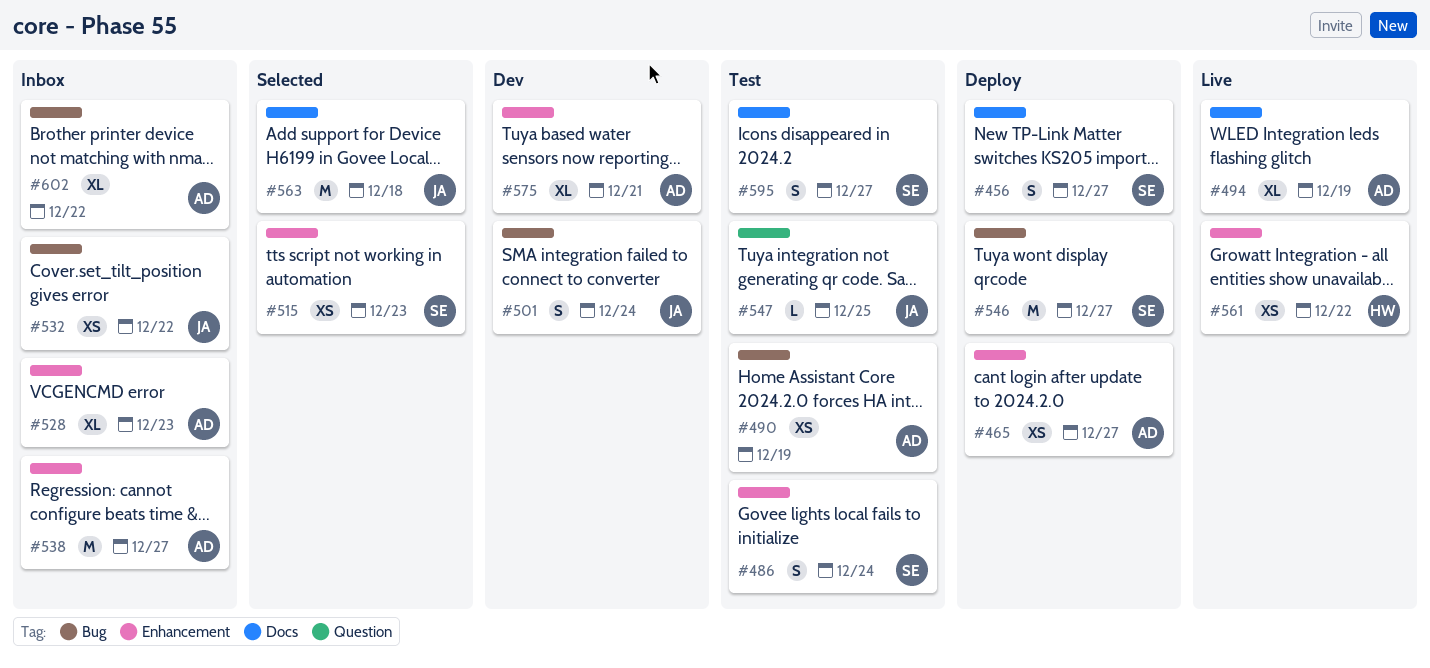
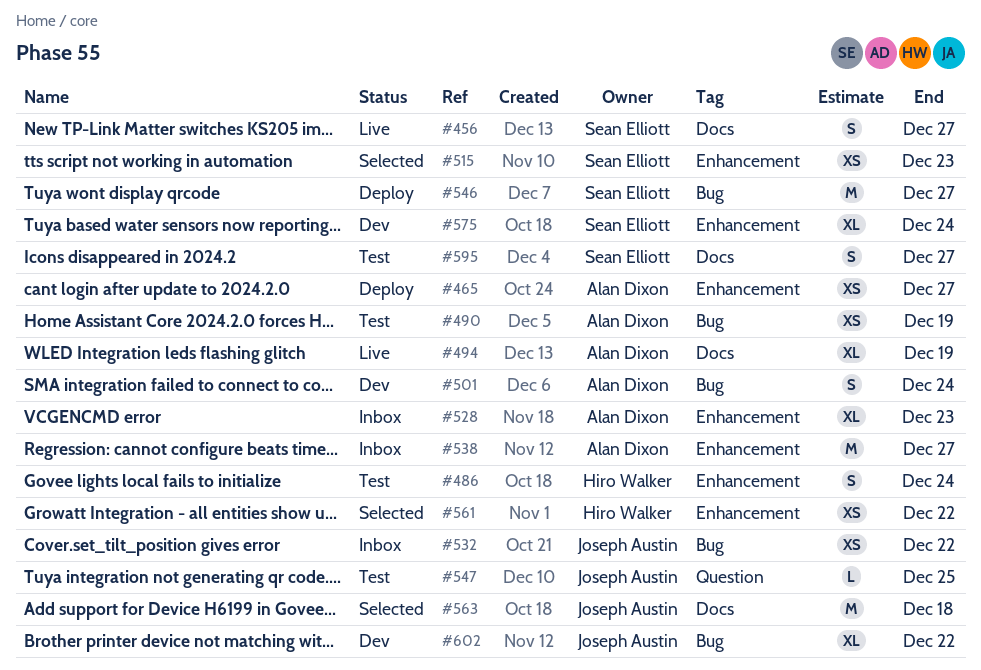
#456, status: Deploy -> Live
#486, owner: Sean Elliott -> Hiro Walker
#501, owner: Joseph Austin -> Alan Dixon
#561, status: Live -> Selected
#575, owner: Alan Dixon -> Sean Elliott
#575, due: Dec 21 -> Dec 24
#602, status: Inbox -> Dev
#602, owner: Alan Dixon -> Joseph Austin

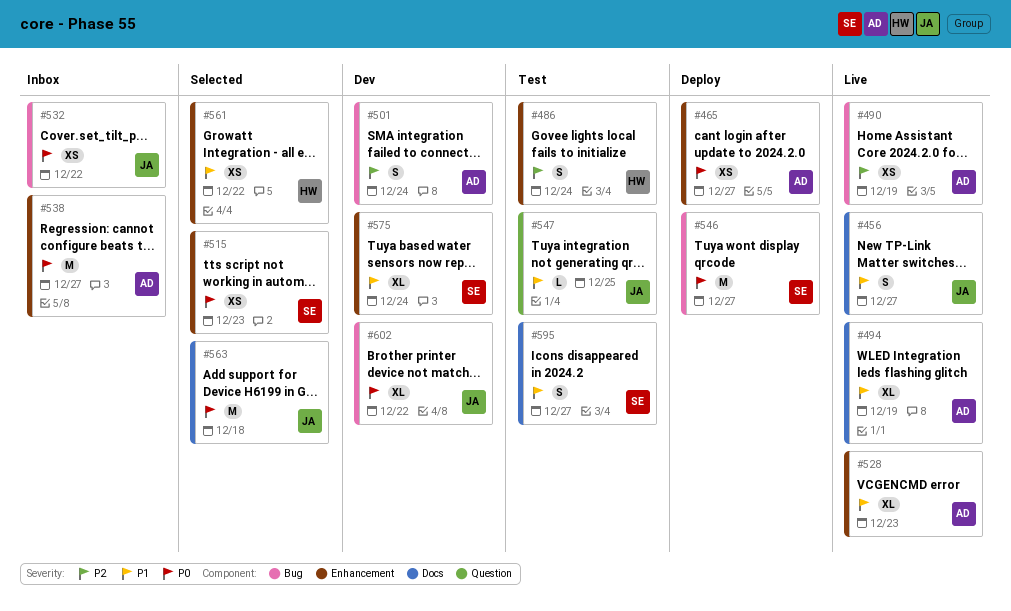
#456, owner: Sean Elliott -> Joseph Austin
#490, status: Test -> Live
#528, status: Inbox -> Live

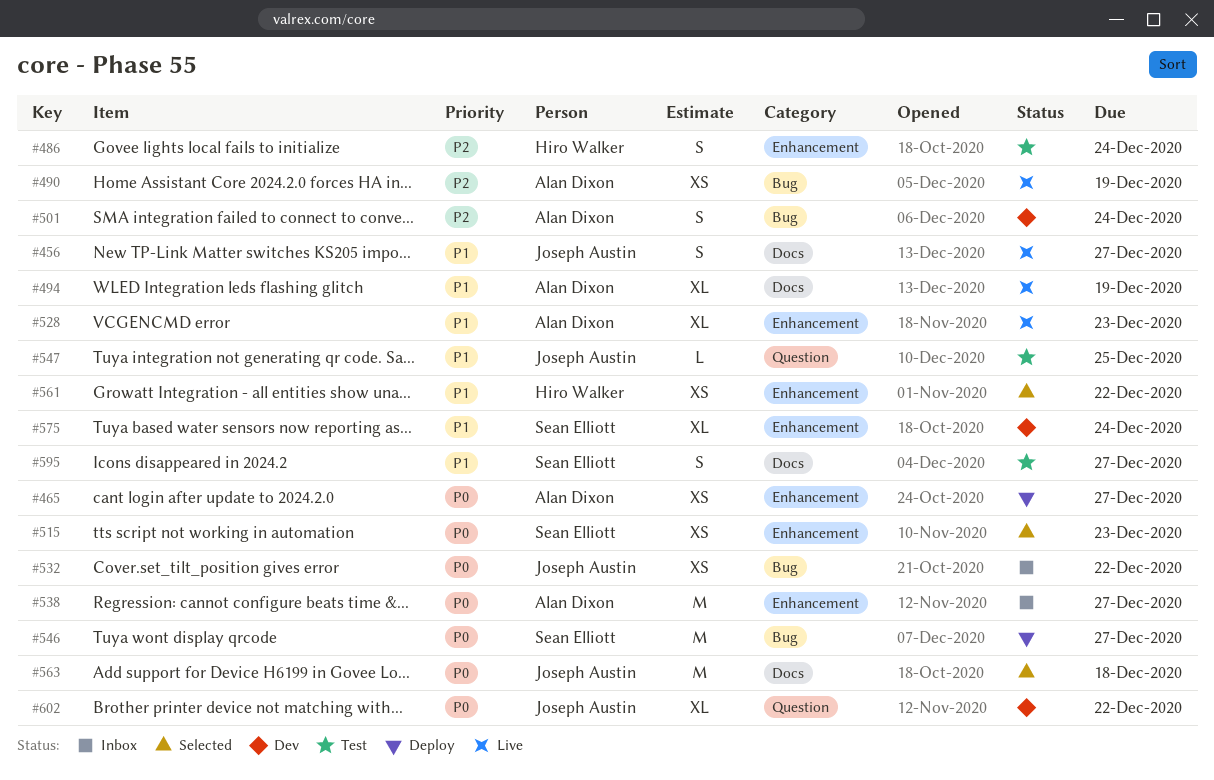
#602, label: Bug -> Question

